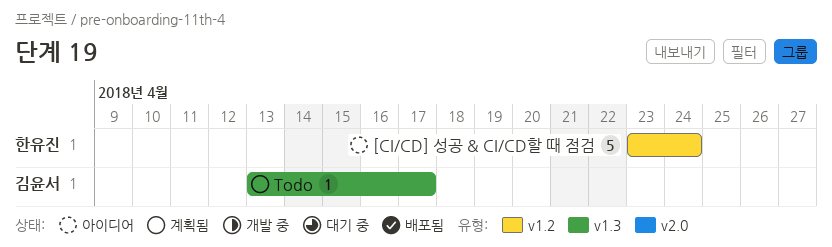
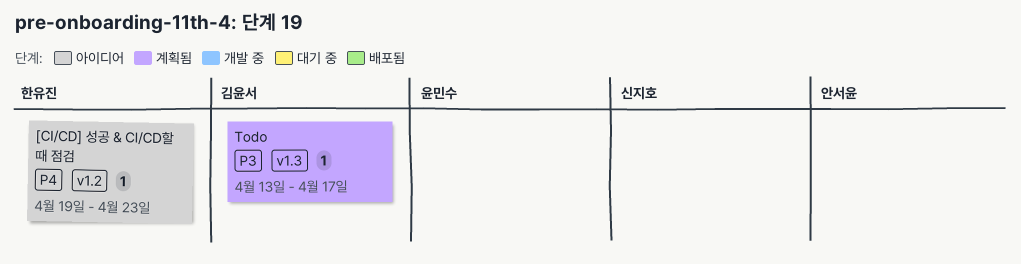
[CI/CD] 성공 & CI/CD할 때 점검, estimate: 5 -> 1
[CI/CD] 성공 & CI/CD할 때 점검, start: Apr 23 -> Apr 19
[CI/CD] 성공 & CI/CD할 때 점검, due: Apr 24 -> Apr 23

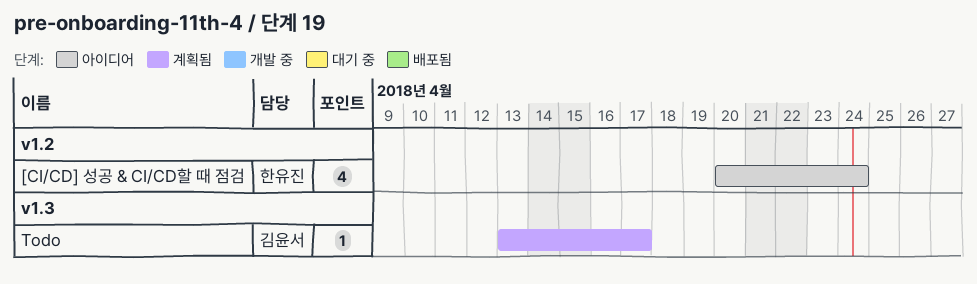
[CI/CD] 성공 & CI/CD할 때 점검, estimate: 1 -> 4
[CI/CD] 성공 & CI/CD할 때 점검, start: Apr 19 -> Apr 20
[CI/CD] 성공 & CI/CD할 때 점검, due: Apr 23 -> Apr 24

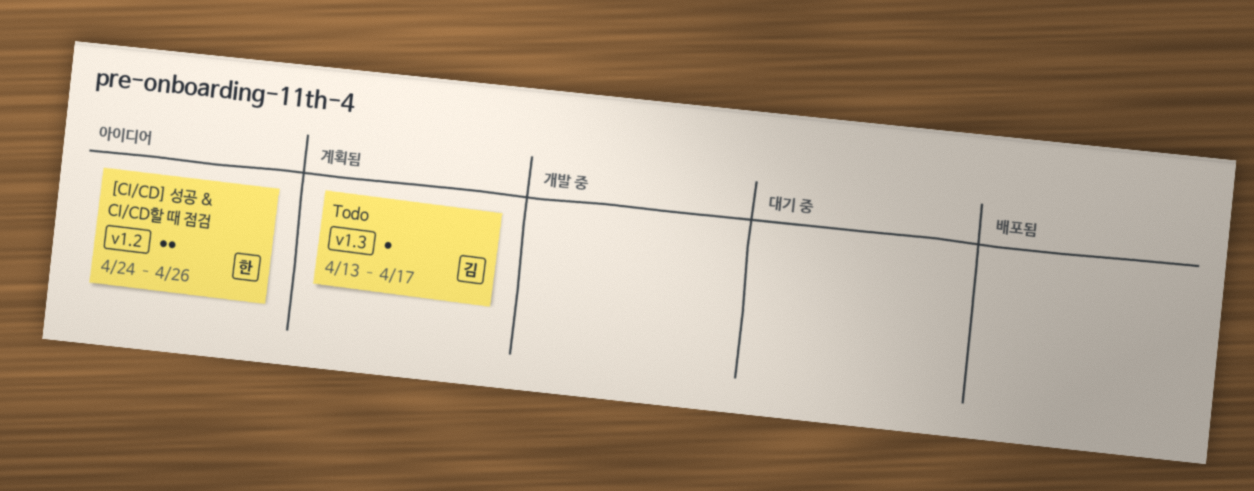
[CI/CD] 성공 & CI/CD할 때 점검, estimate: 4 -> 2
[CI/CD] 성공 & CI/CD할 때 점검, start: Apr 20 -> Apr 24
[CI/CD] 성공 & CI/CD할 때 점검, due: Apr 24 -> Apr 26

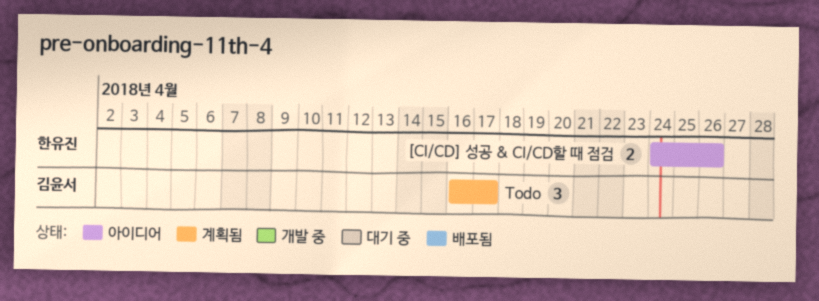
Todo, estimate: 1 -> 3
Todo, start: Apr 13 -> Apr 16

